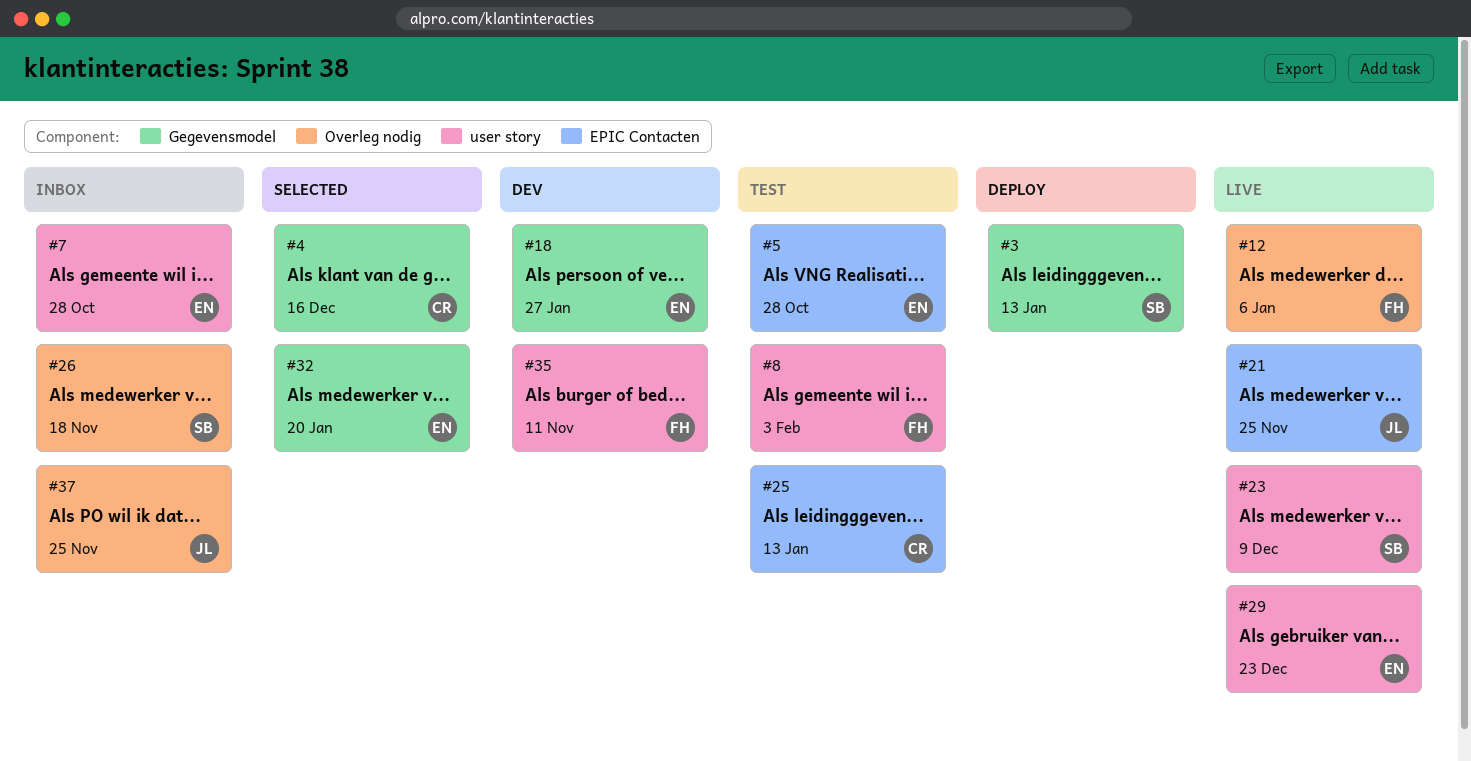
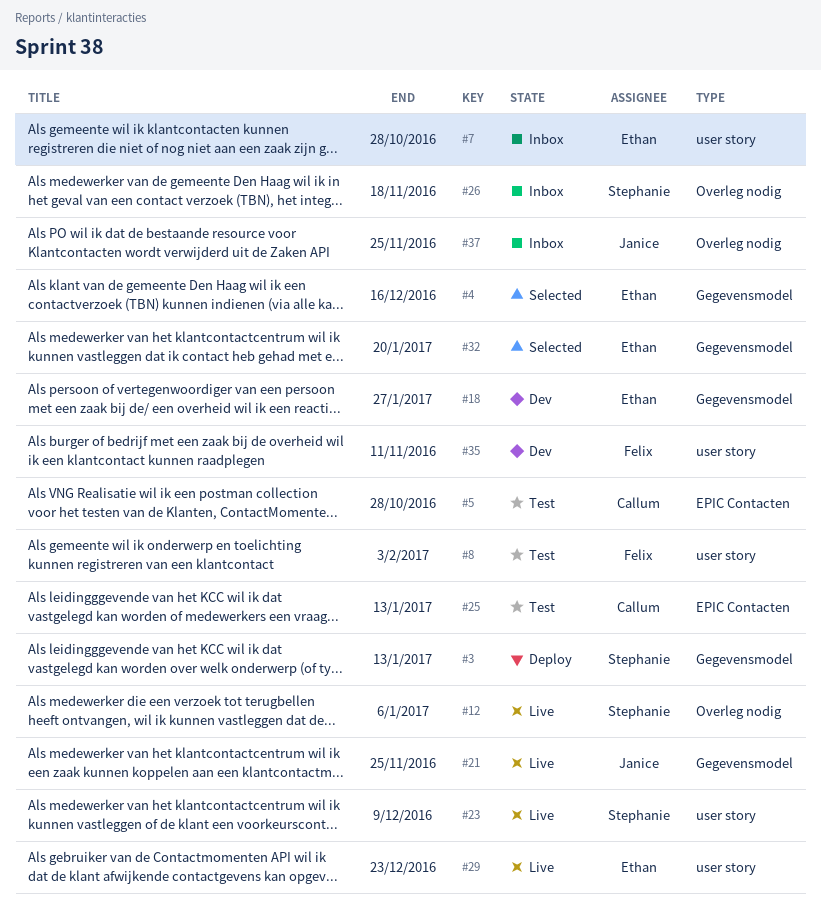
#4, owner: Callum -> Ethan
#5, owner: Ethan -> Callum
#12, owner: Felix -> Stephanie
#21, label: EPIC Contacten -> Gegevensmodel

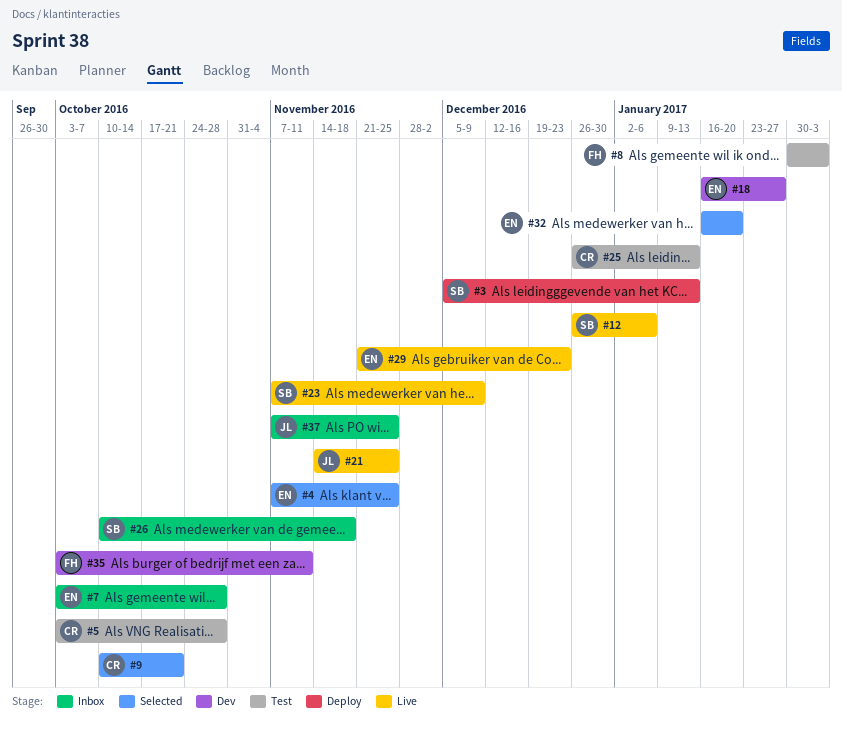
#4, due: Dec 16 -> Nov 25
#9: none -> present

